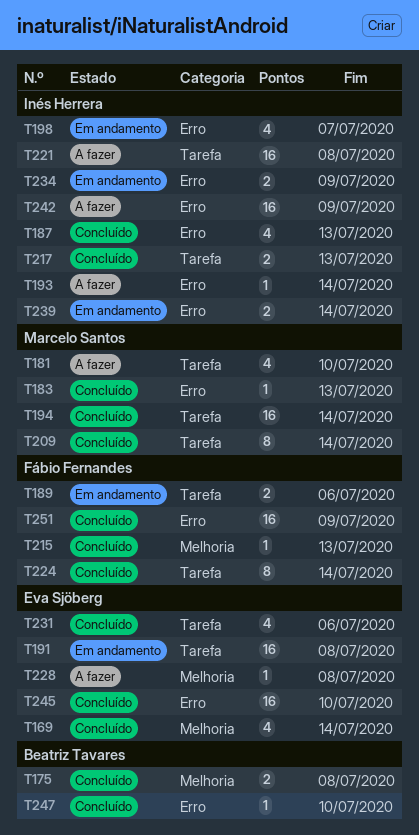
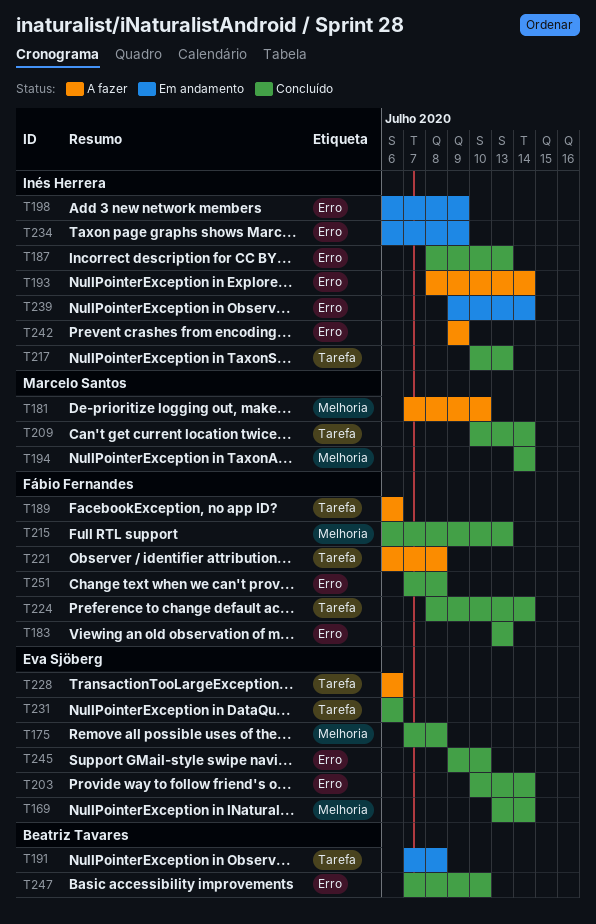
T175, owner: Beatriz Tavares -> Eva Sjöberg
T181, label: Tarefa -> Melhoria
T183, owner: Marcelo Santos -> Fábio Fernandes
T189, status: Em andamento -> A fazer
T191, owner: Eva Sjöberg -> Beatriz Tavares
T194, label: Tarefa -> Melhoria
T198, due: Jul 7 -> Jul 9
T203: none -> present
T221, owner: Inés Herrera -> Fábio Fernandes
T228, label: Melhoria -> Tarefa
T228, due: Jul 8 -> Jul 6
T251, due: Jul 9 -> Jul 8

